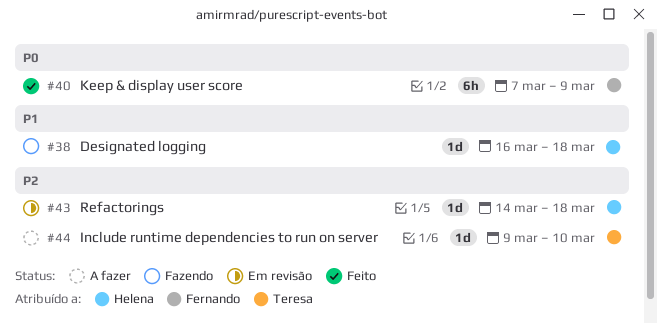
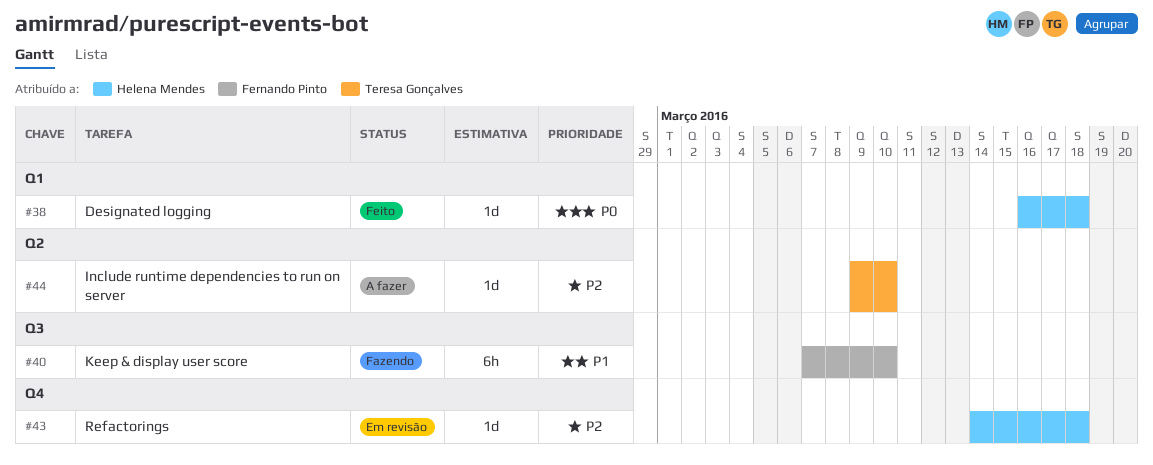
#38, status: Fazendo -> Feito
#38, priority: P1 -> P0
#40, status: Feito -> Fazendo
#40, priority: P0 -> P1
#40, due: Mar 9 -> Mar 10

